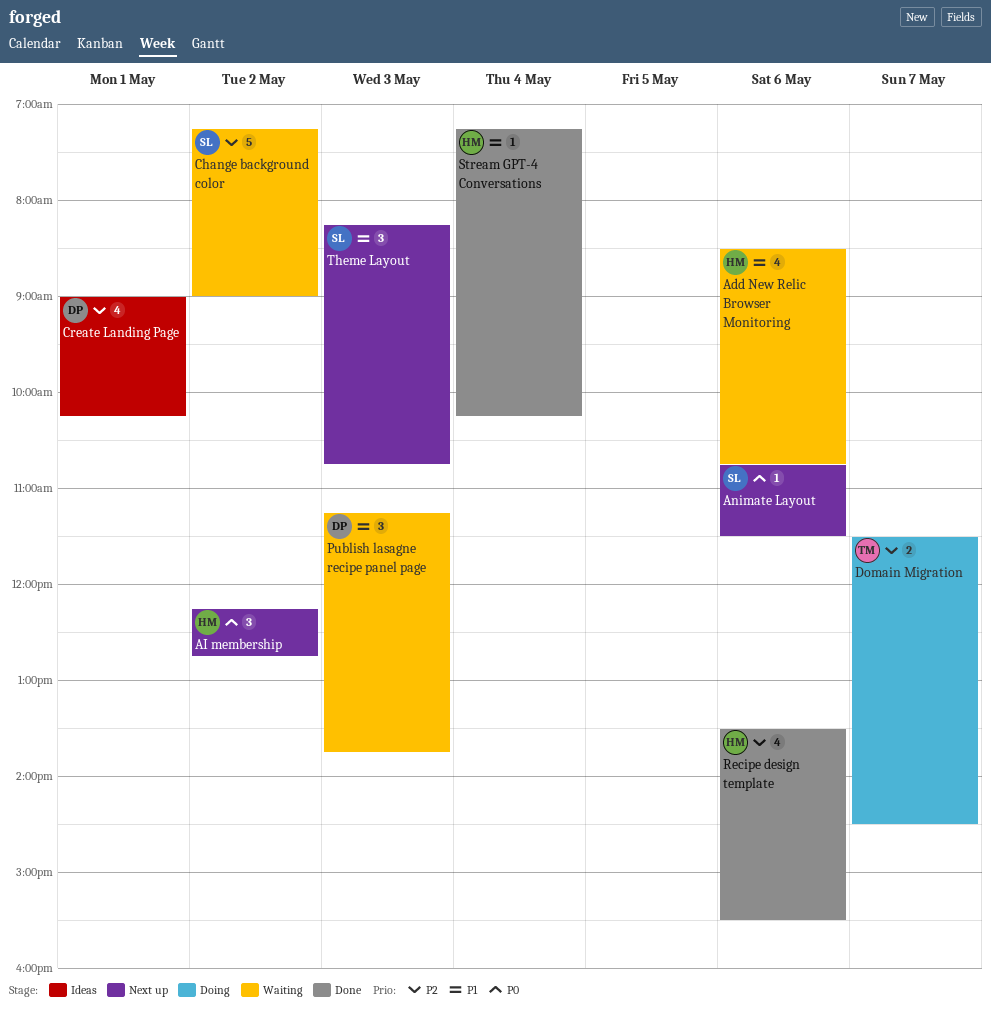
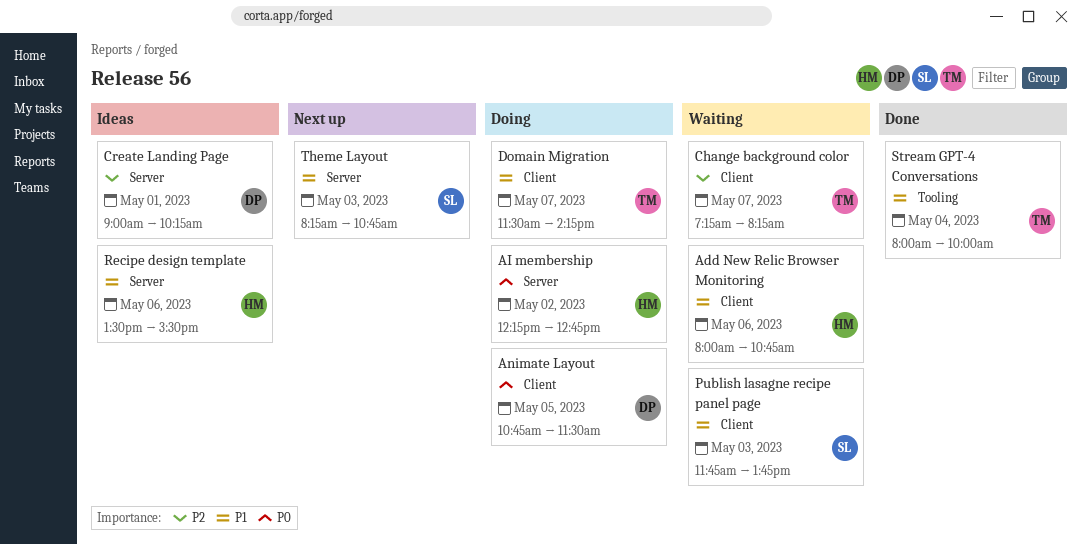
Add New Relic Browser Monitoring, begins: 08:30 -> 08:00
AI membership, status: Next up -> Doing
Animate Layout, status: Next up -> Doing
Animate Layout, owner: SL -> DP
Animate Layout, day: May 6 -> May 5
Change background color, owner: SL -> TM
Change background color, day: May 2 -> May 7
Change background color, ends: 09:00 -> 08:15
Domain Migration, priority: P2 -> P1
Domain Migration, ends: 14:30 -> 14:15
Publish lasagne recipe panel page, owner: DP -> SL
Publish lasagne recipe panel page, begins: 11:15 -> 11:45
Recipe design template, status: Done -> Ideas
Recipe design template, priority: P2 -> P1
Stream GPT-4 Conversations, owner: HM -> TM
Stream GPT-4 Conversations, begins: 07:15 -> 08:00
Stream GPT-4 Conversations, ends: 10:15 -> 10:00

